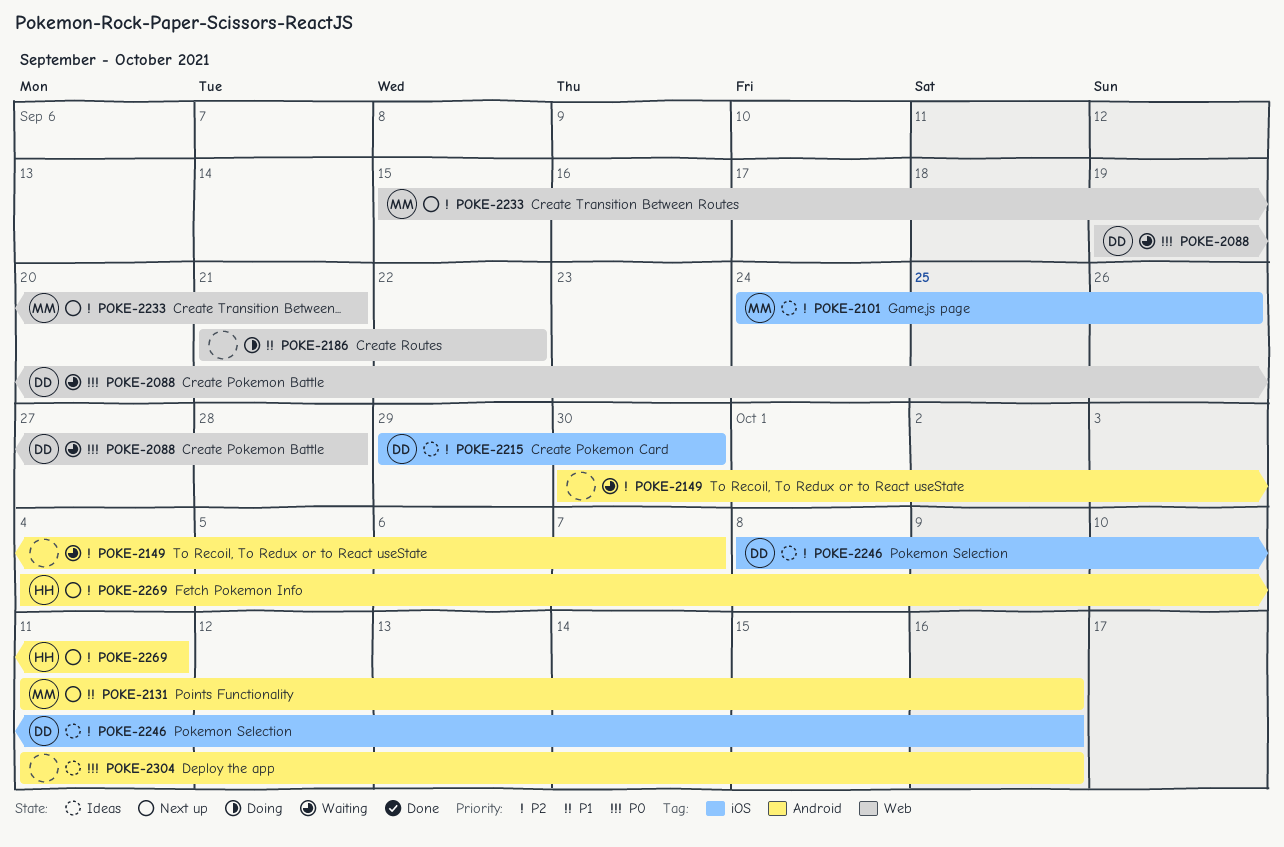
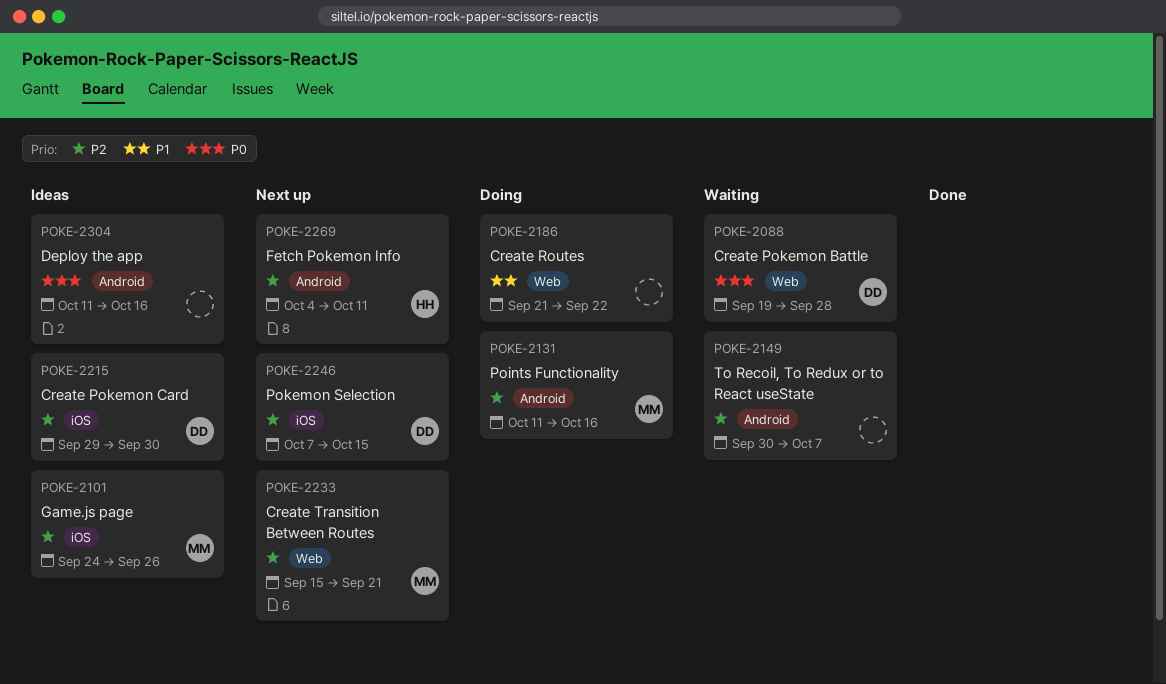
POKE-2131, status: Next up -> Doing
POKE-2131, priority: P1 -> P2
POKE-2246, status: Ideas -> Next up
POKE-2246, start: Oct 8 -> Oct 7
POKE-2246, due: Oct 16 -> Oct 15

